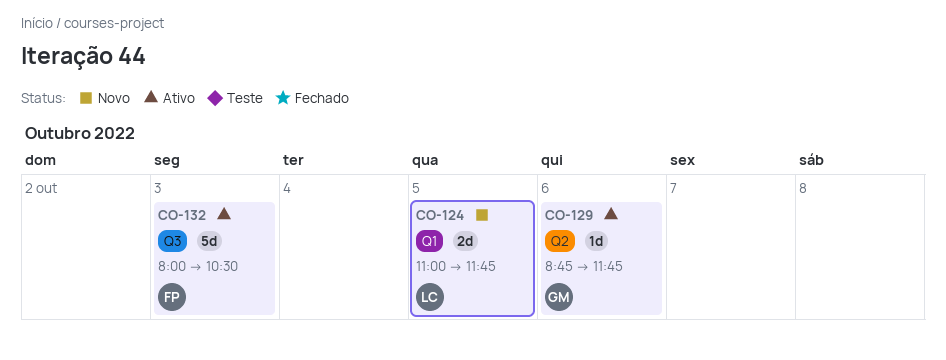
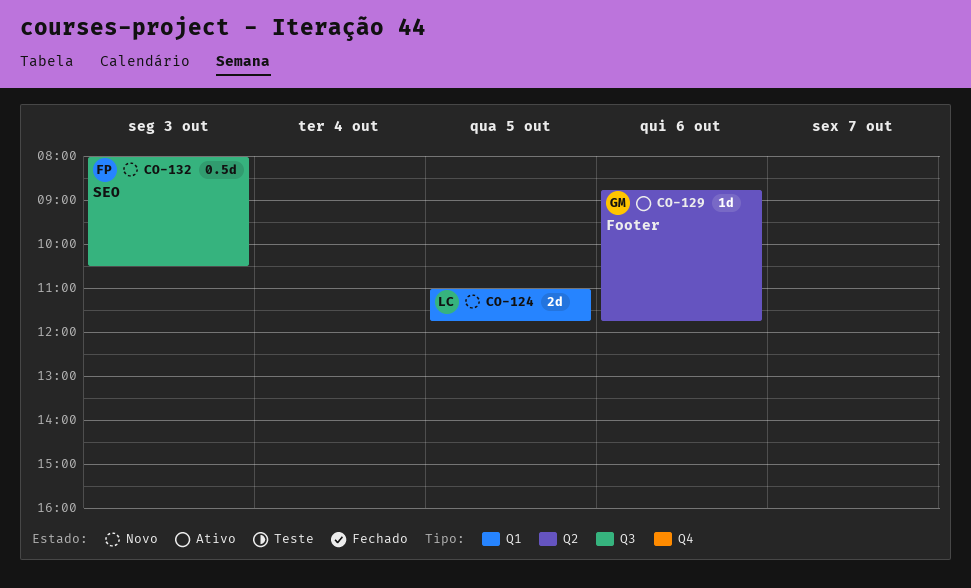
CO-132, status: Ativo -> Novo
CO-132, estimate: 5d -> 0.5d

